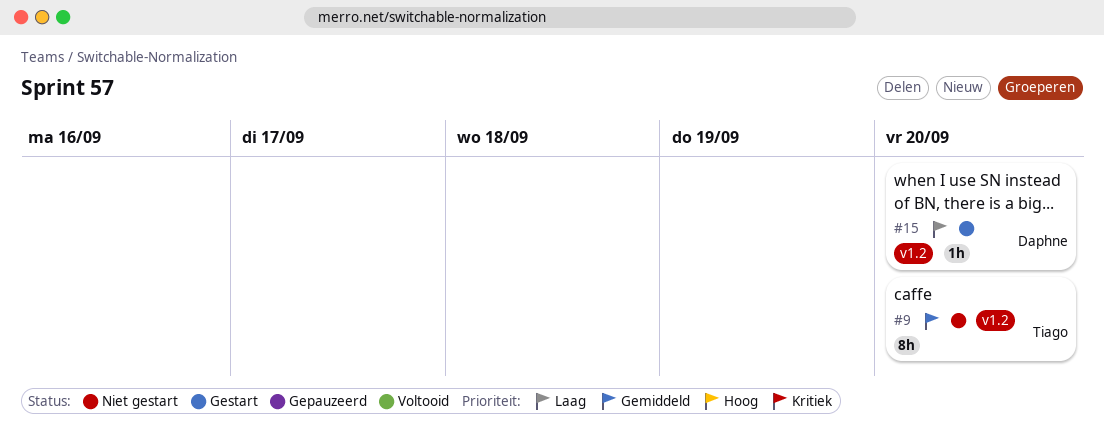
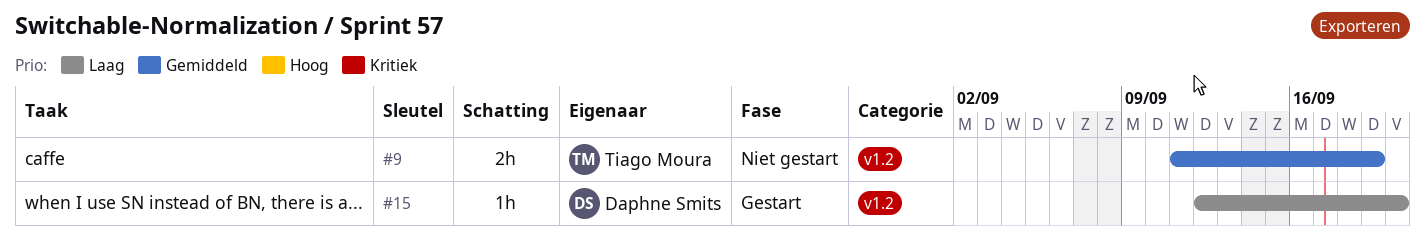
#9, estimate: 8h -> 2h
#9, due: Sep 20 -> Sep 19

